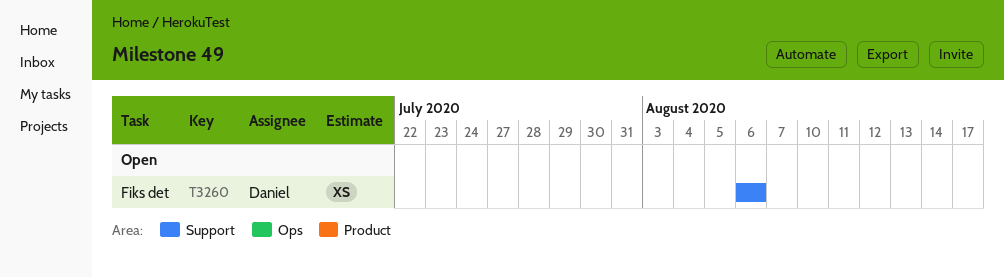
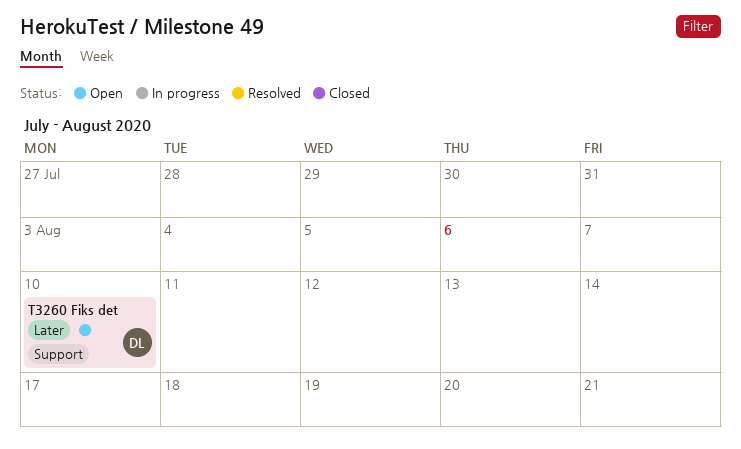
T3260, due: Aug 6 -> Aug 10

